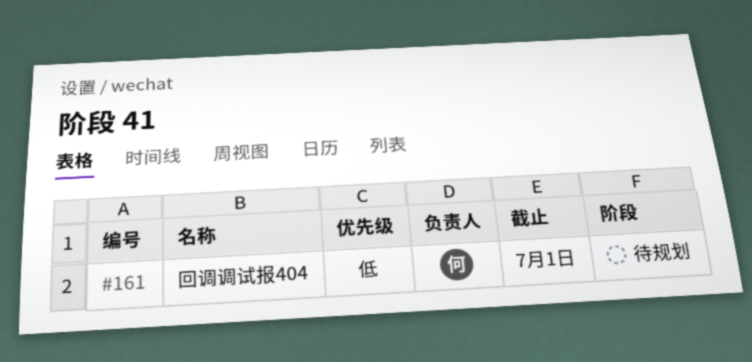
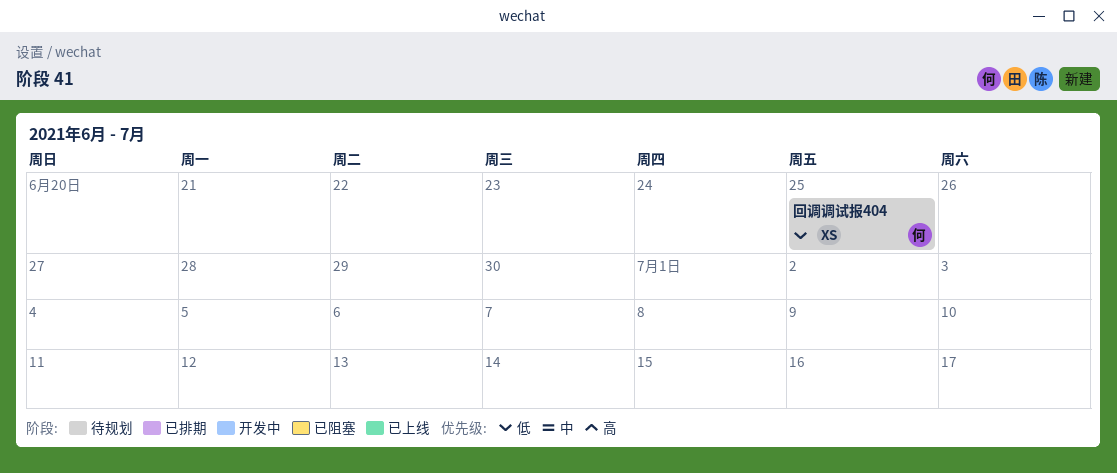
回调调试报404, due: Jul 1 -> Jun 25

